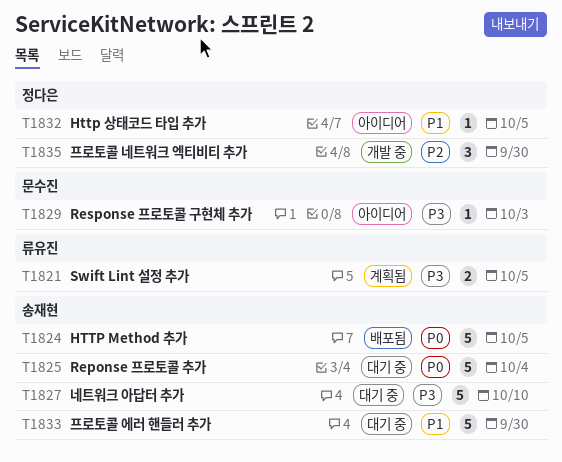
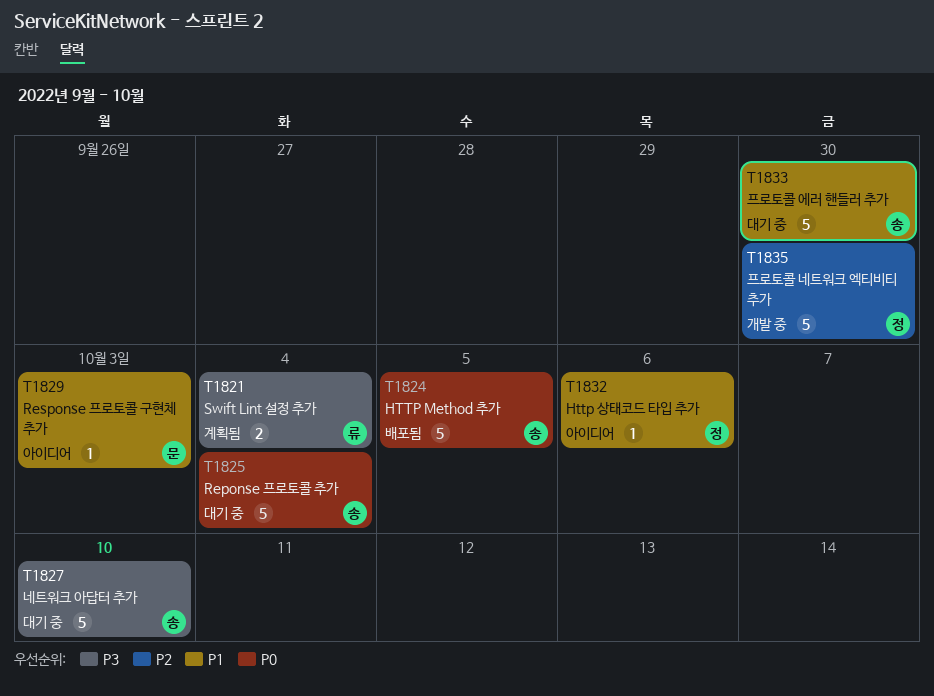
T1821, due: Oct 5 -> Oct 4
T1829, priority: P3 -> P1
T1832, due: Oct 5 -> Oct 6
T1835, estimate: 3 -> 5

